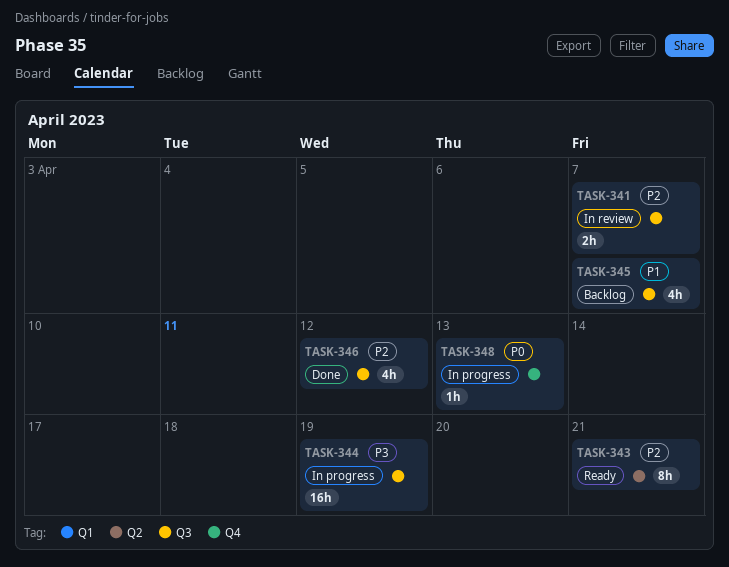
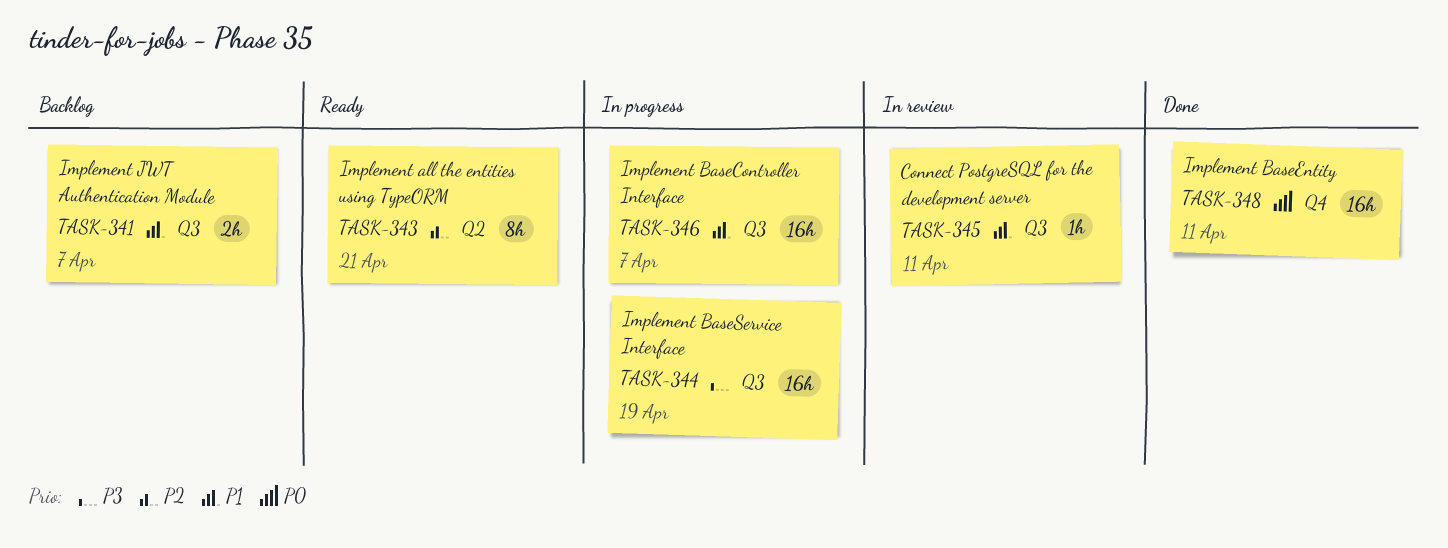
TASK-341, status: In review -> Backlog
TASK-341, priority: P2 -> P1
TASK-345, status: Backlog -> In review
TASK-345, estimate: 4h -> 1h
TASK-345, due: Apr 7 -> Apr 11
TASK-346, status: Done -> In progress
TASK-346, priority: P2 -> P1
TASK-346, estimate: 4h -> 16h
TASK-346, due: Apr 12 -> Apr 7
TASK-348, status: In progress -> Done
TASK-348, estimate: 1h -> 16h
TASK-348, due: Apr 13 -> Apr 11

